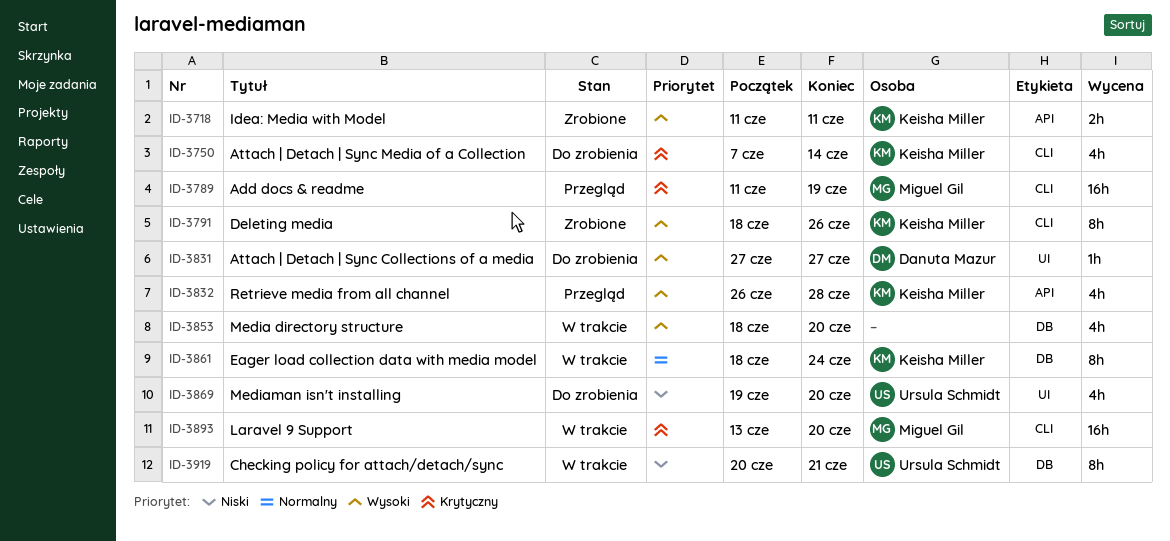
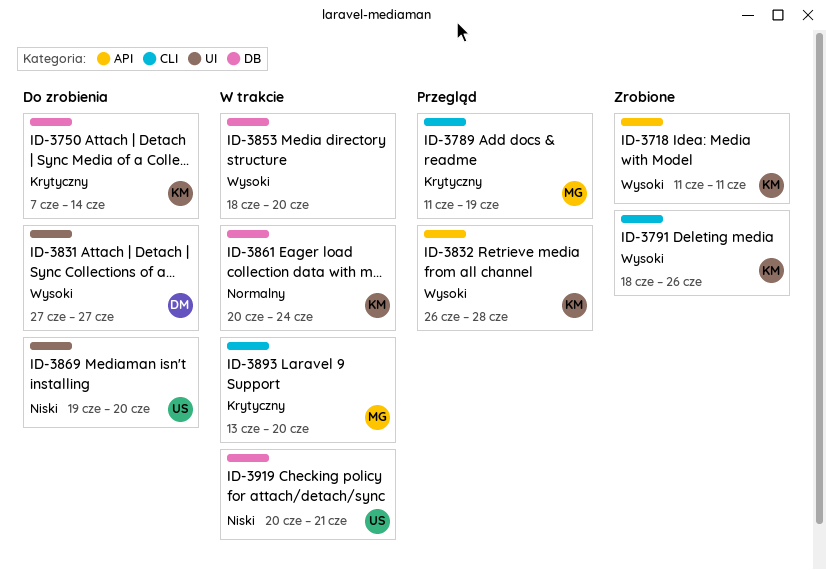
ID-3750, label: CLI -> DB
ID-3861, start: Jun 18 -> Jun 20

